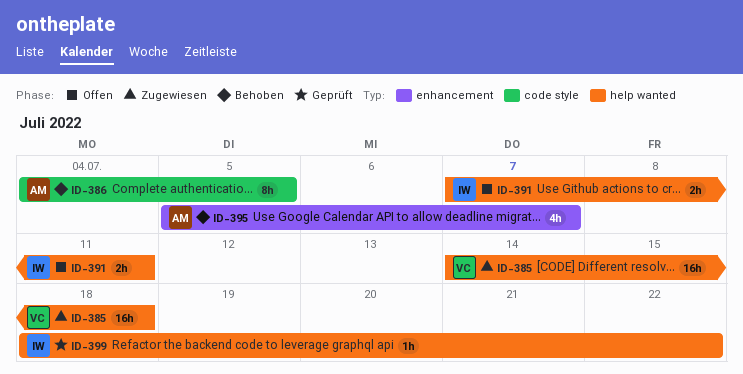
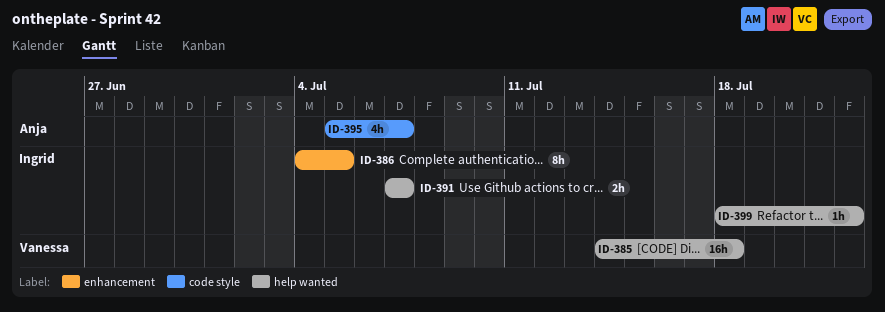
ID-386, owner: Anja -> Ingrid
ID-386, label: code style -> enhancement
ID-391, due: Jul 11 -> Jul 7
ID-395, label: enhancement -> code style

